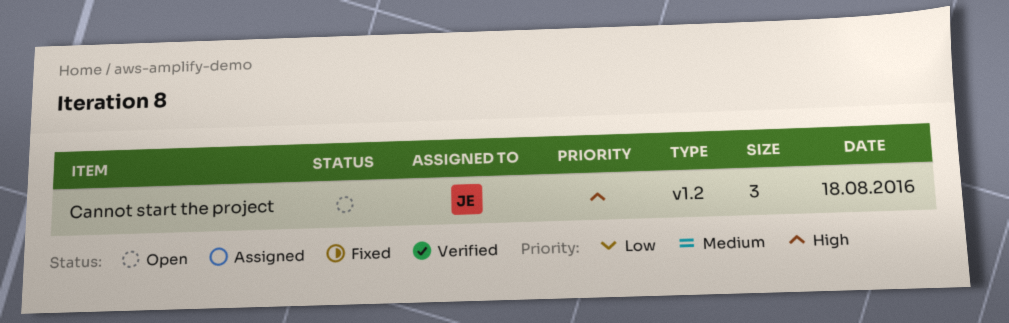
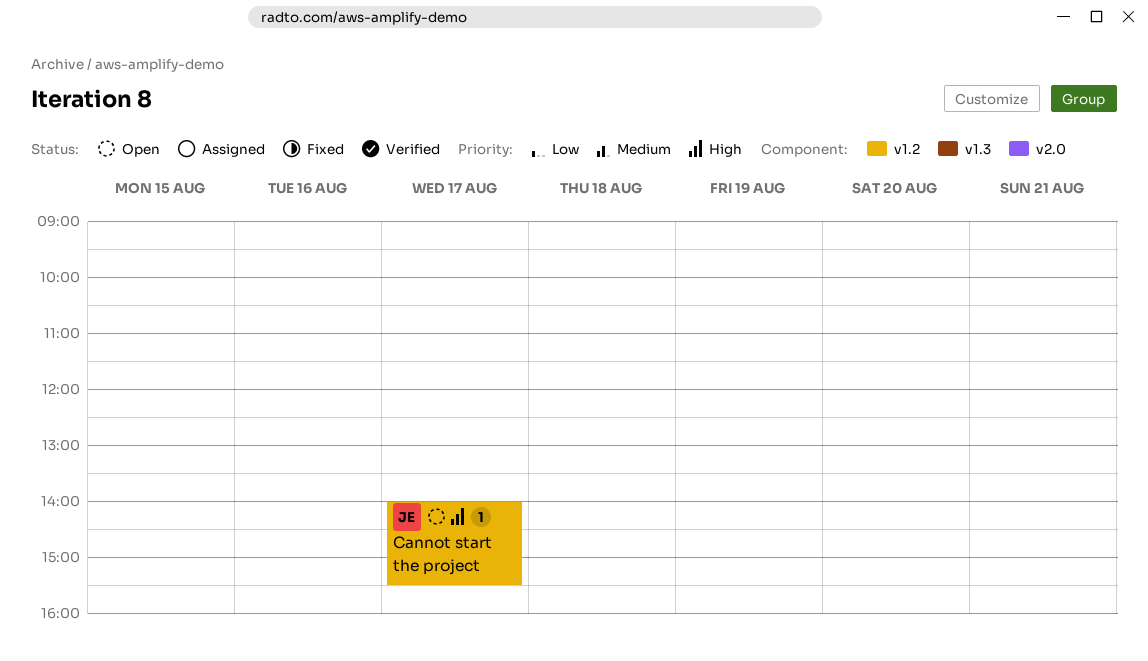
Cannot start the project, estimate: 3 -> 1
Cannot start the project, day: Aug 18 -> Aug 17

